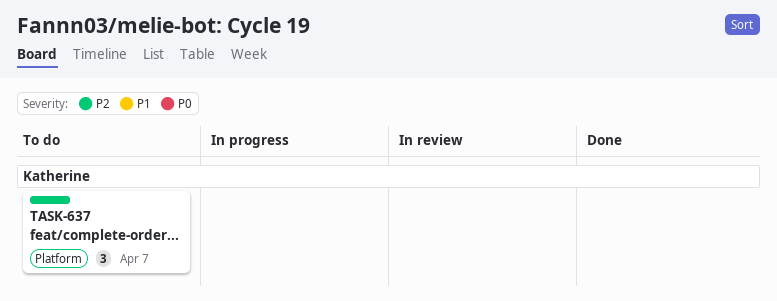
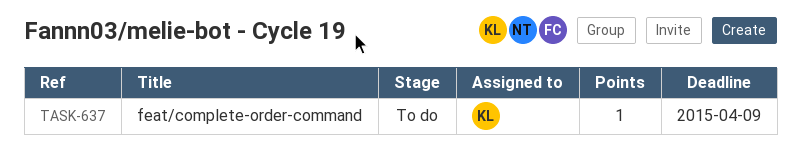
TASK-637, estimate: 3 -> 1
TASK-637, due: Apr 7 -> Apr 9

